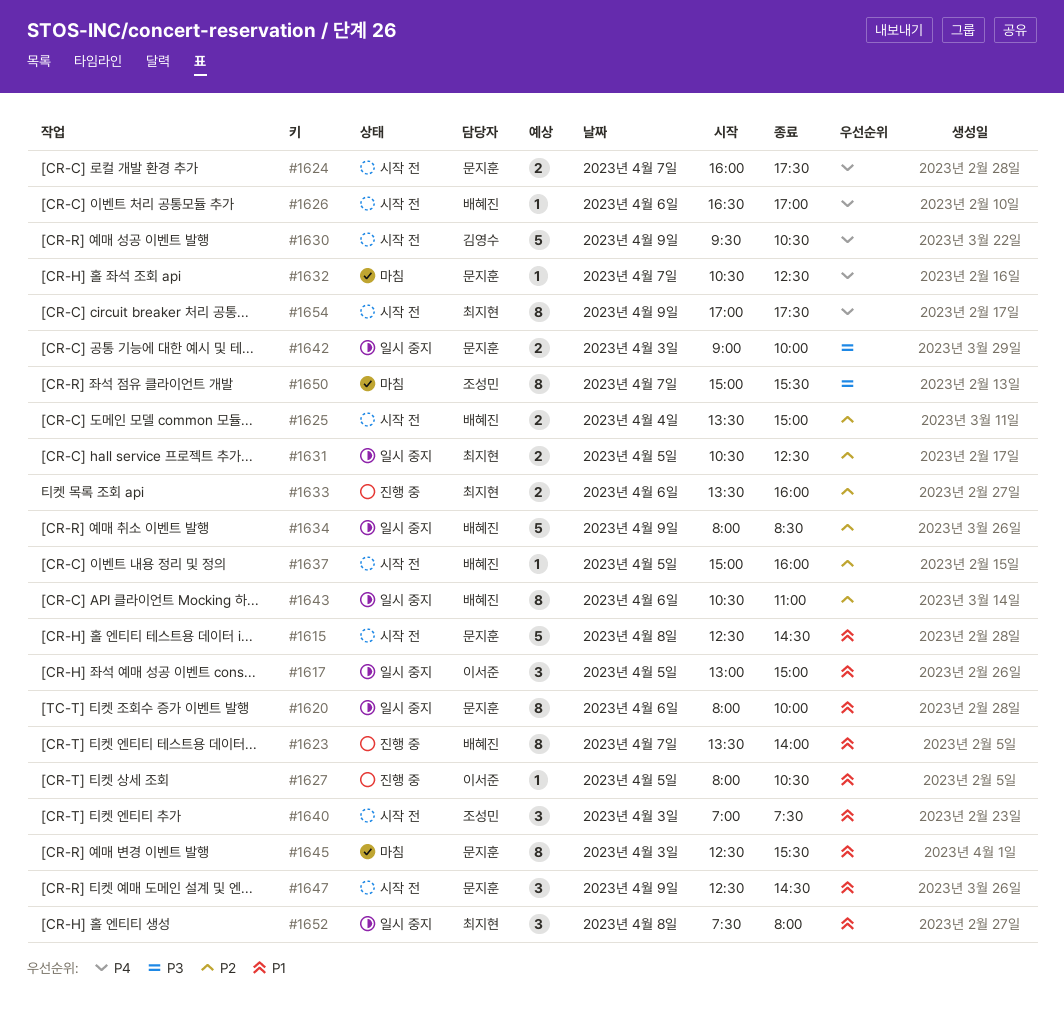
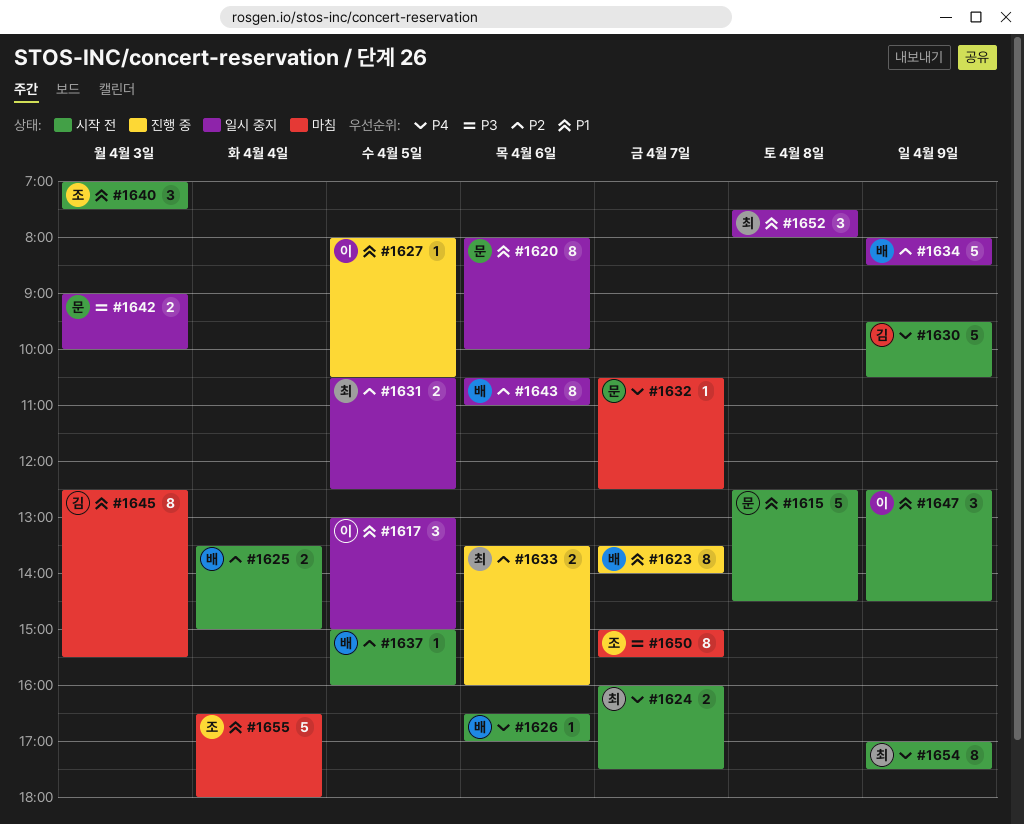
#1624, owner: 문지훈 -> 최지현
#1645, owner: 문지훈 -> 김영수
#1647, owner: 문지훈 -> 이서준
#1655: none -> present

